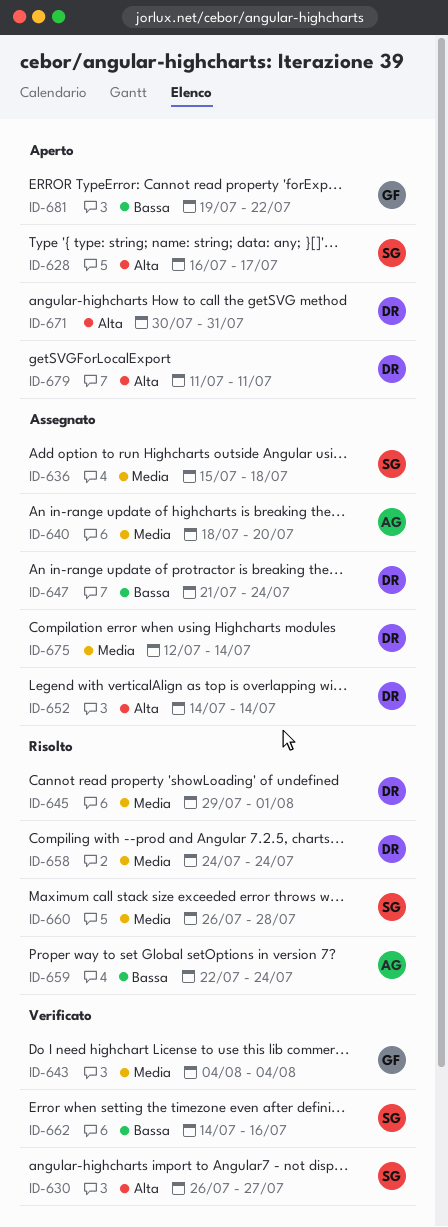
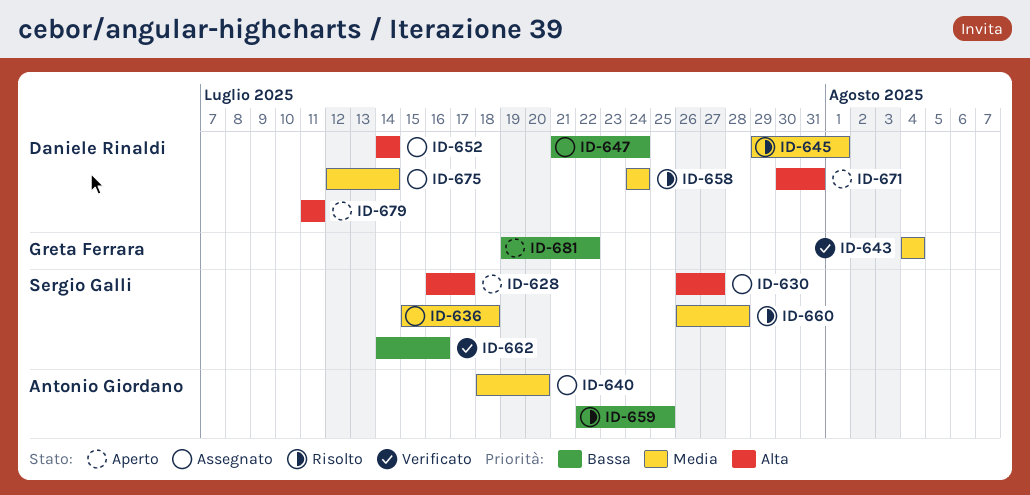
ID-630, status: Verificato -> Assegnato
ID-659, due: Jul 24 -> Jul 25

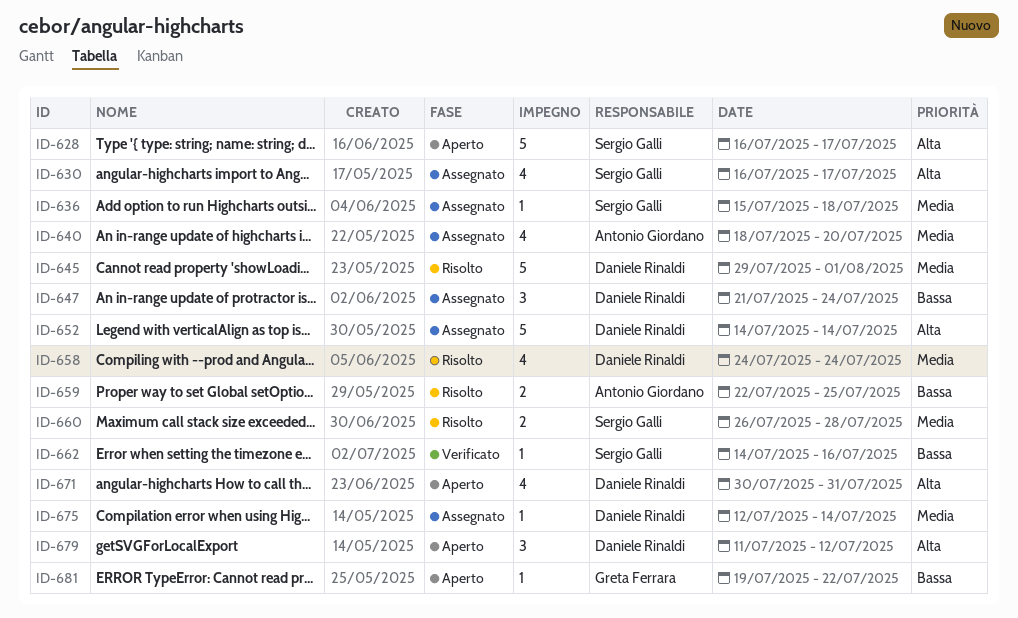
ID-630, start: Jul 26 -> Jul 16
ID-630, due: Jul 27 -> Jul 17
ID-643: present -> none
ID-679, due: Jul 11 -> Jul 12

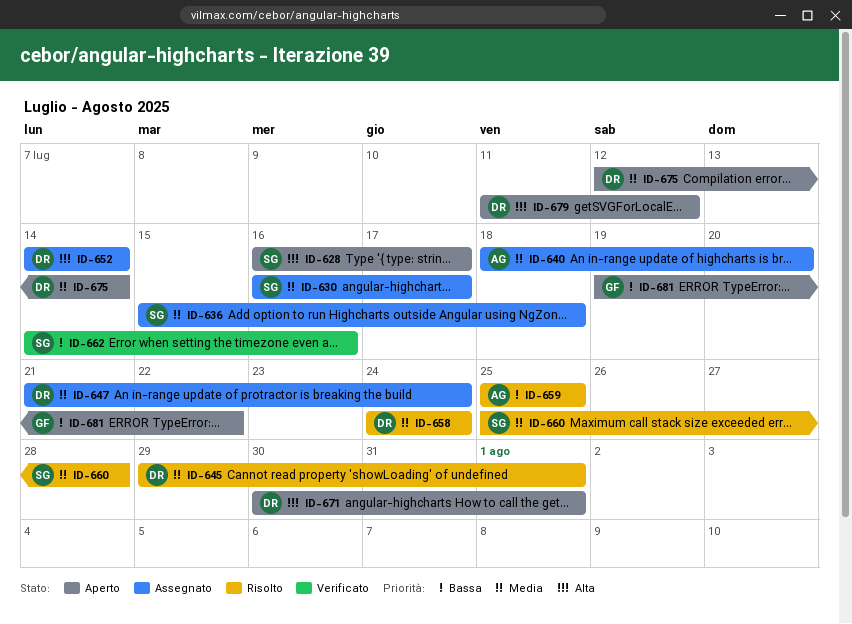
ID-630, priority: Alta -> Media
ID-647, priority: Bassa -> Media
ID-659, start: Jul 22 -> Jul 25
ID-660, start: Jul 26 -> Jul 25
ID-671, due: Jul 31 -> Aug 1
ID-675, status: Assegnato -> Aperto

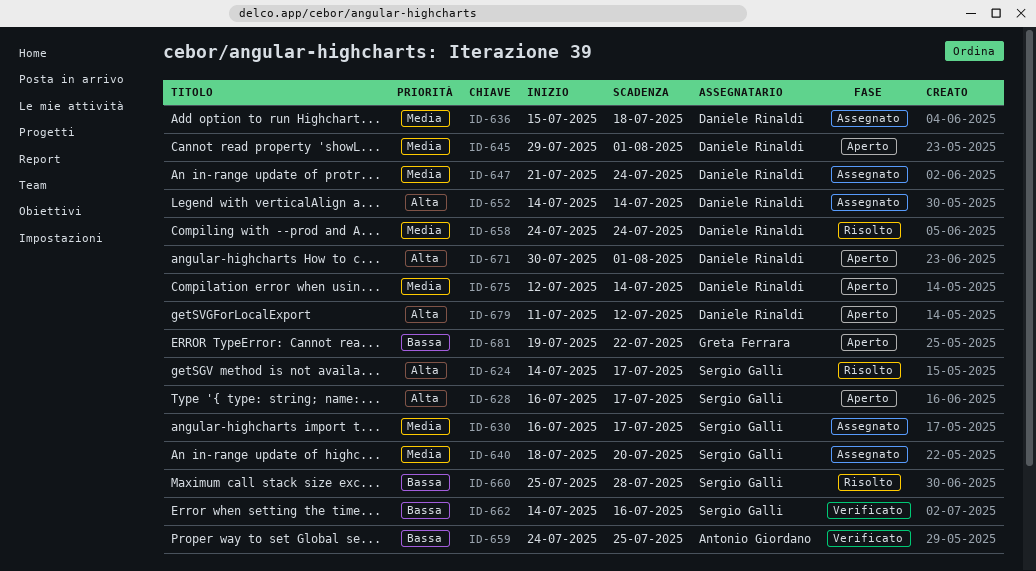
ID-624: none -> present
ID-636, owner: Sergio Galli -> Daniele Rinaldi
ID-640, owner: Antonio Giordano -> Sergio Galli
ID-645, status: Risolto -> Aperto
ID-659, status: Risolto -> Verificato
ID-659, start: Jul 25 -> Jul 24
ID-660, priority: Media -> Bassa

